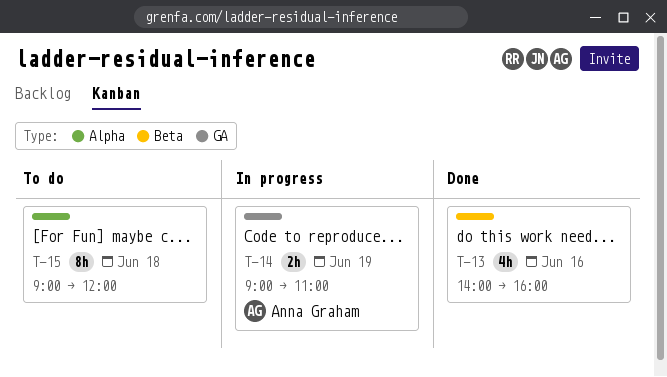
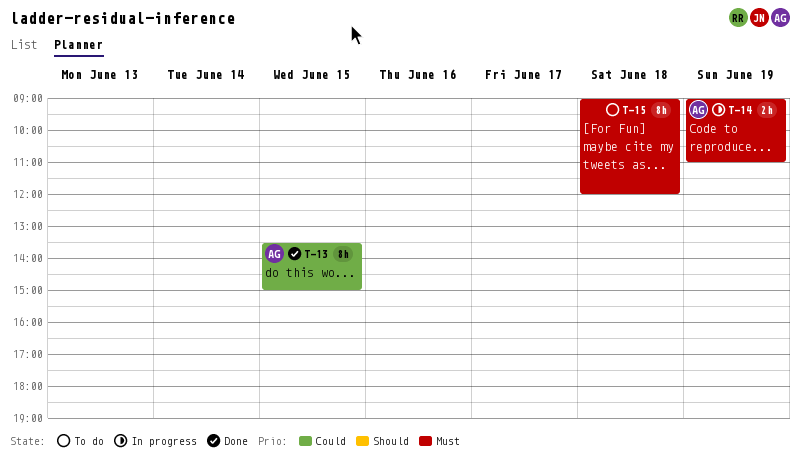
T-13, owner: none -> Anna Graham
T-13, estimate: 4h -> 8h
T-13, day: Jun 16 -> Jun 15
T-13, begins: 14:00 -> 13:30
T-13, ends: 16:00 -> 15:00

